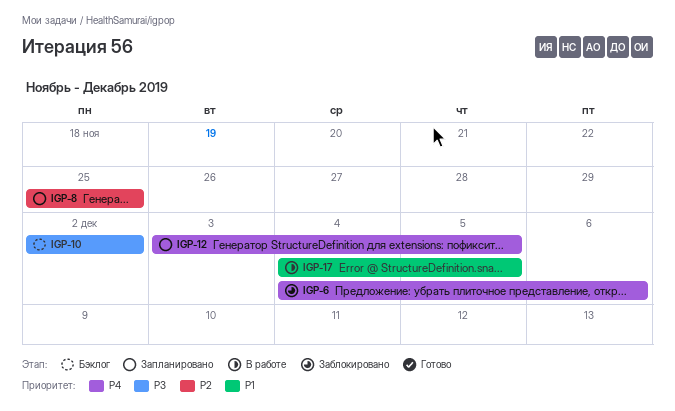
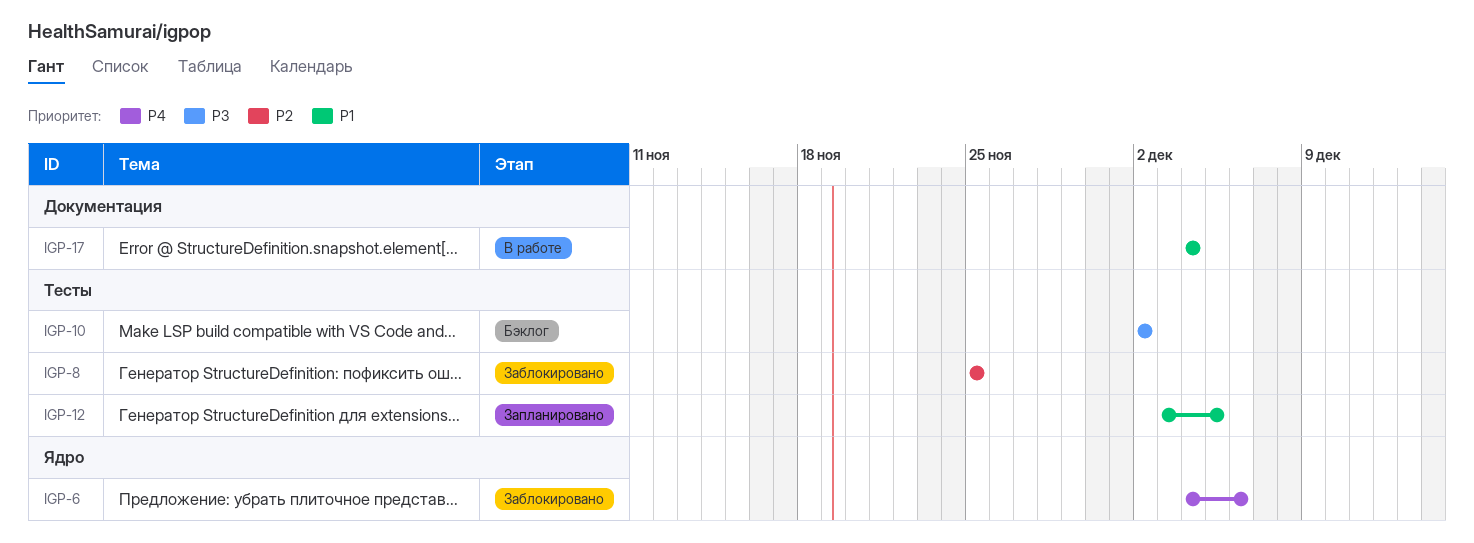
IGP-8, status: Запланировано -> Заблокировано
IGP-12, priority: P4 -> P1
IGP-17, due: Dec 5 -> Dec 4

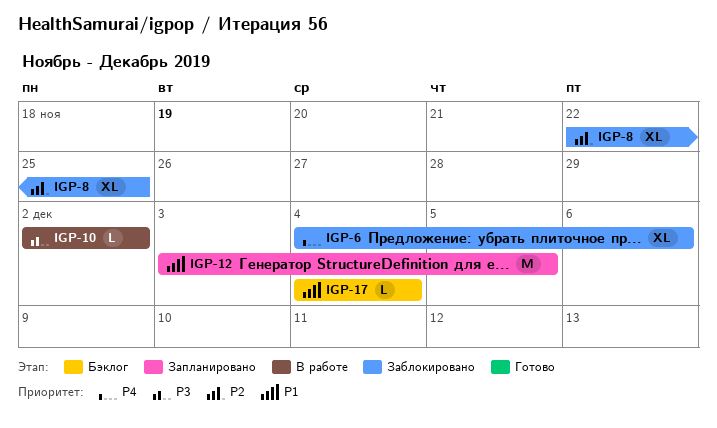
IGP-8, start: Nov 25 -> Nov 22
IGP-10, status: Бэклог -> В работе
IGP-17, status: В работе -> Бэклог

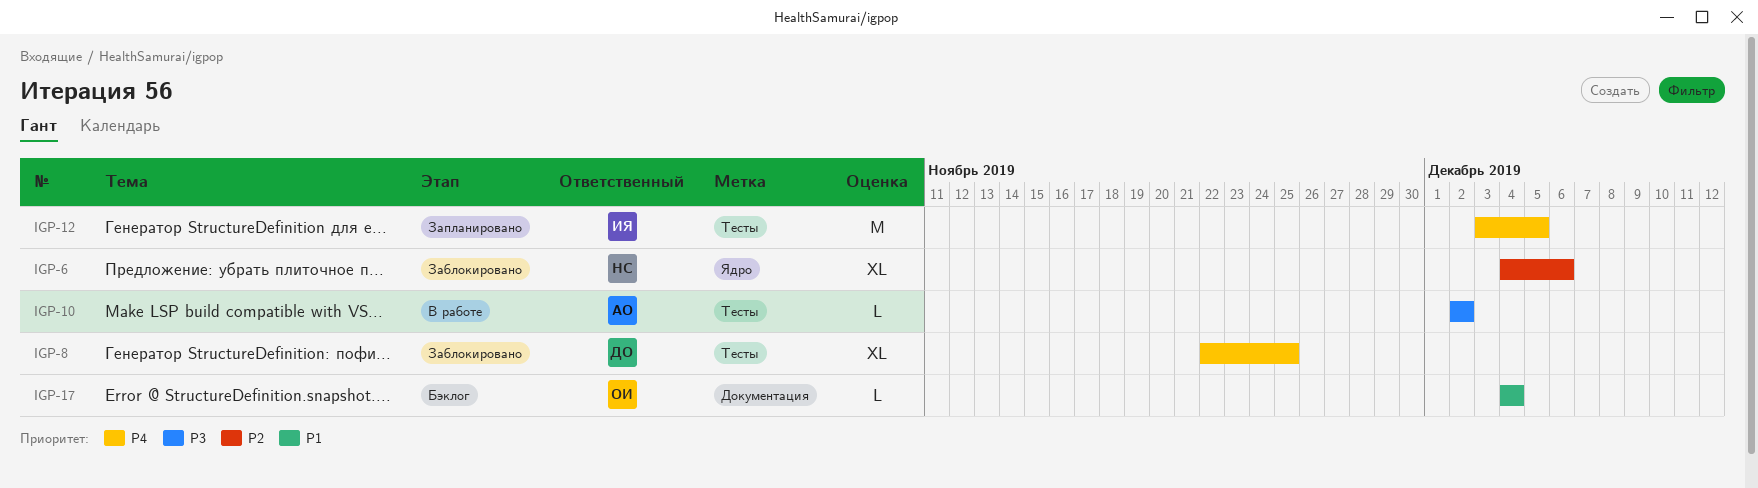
IGP-6, priority: P4 -> P2
IGP-8, priority: P2 -> P4
IGP-12, priority: P1 -> P4

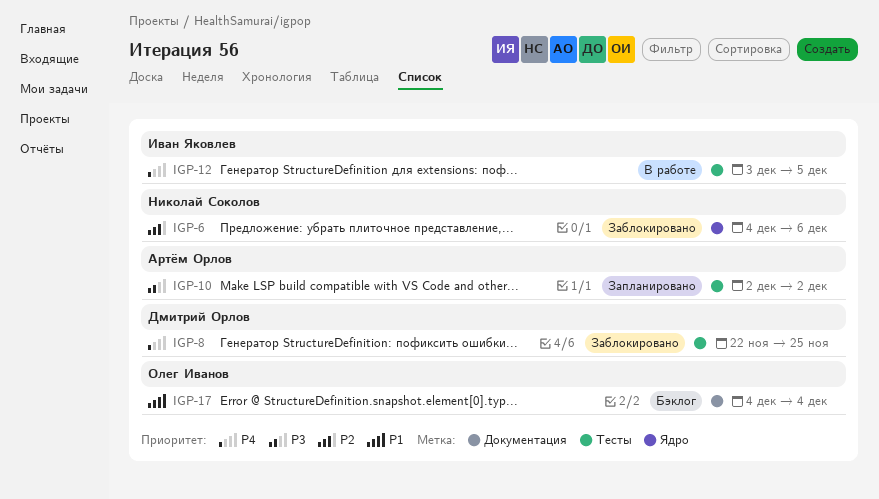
IGP-10, status: В работе -> Запланировано
IGP-12, status: Запланировано -> В работе

